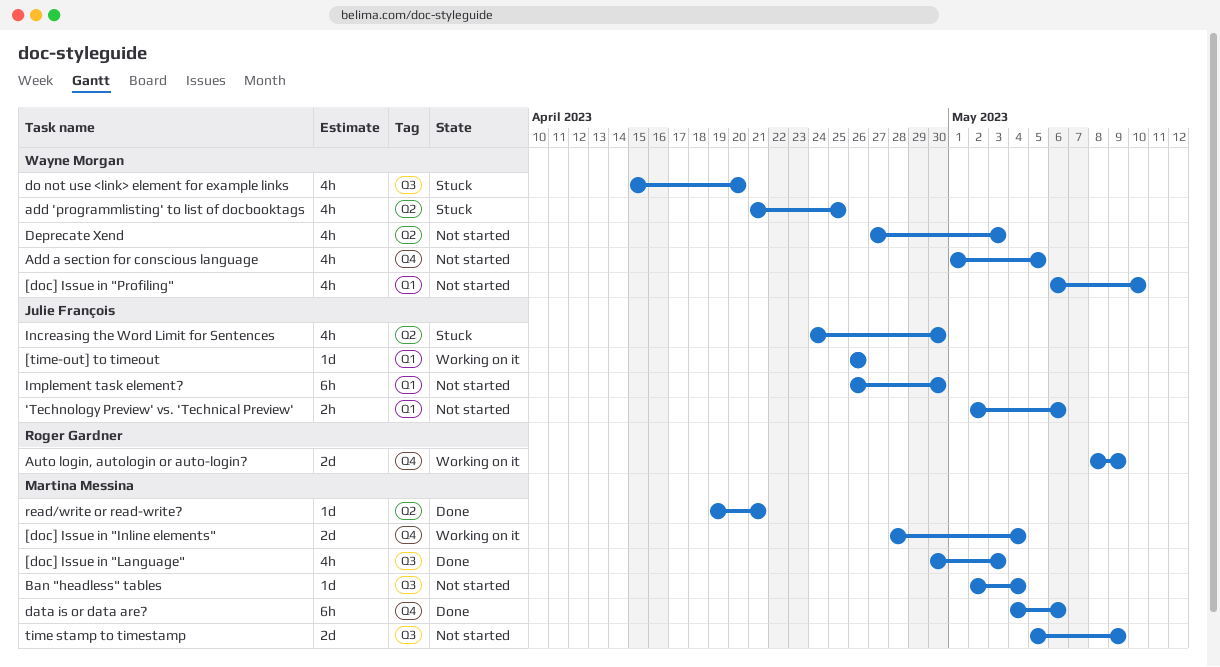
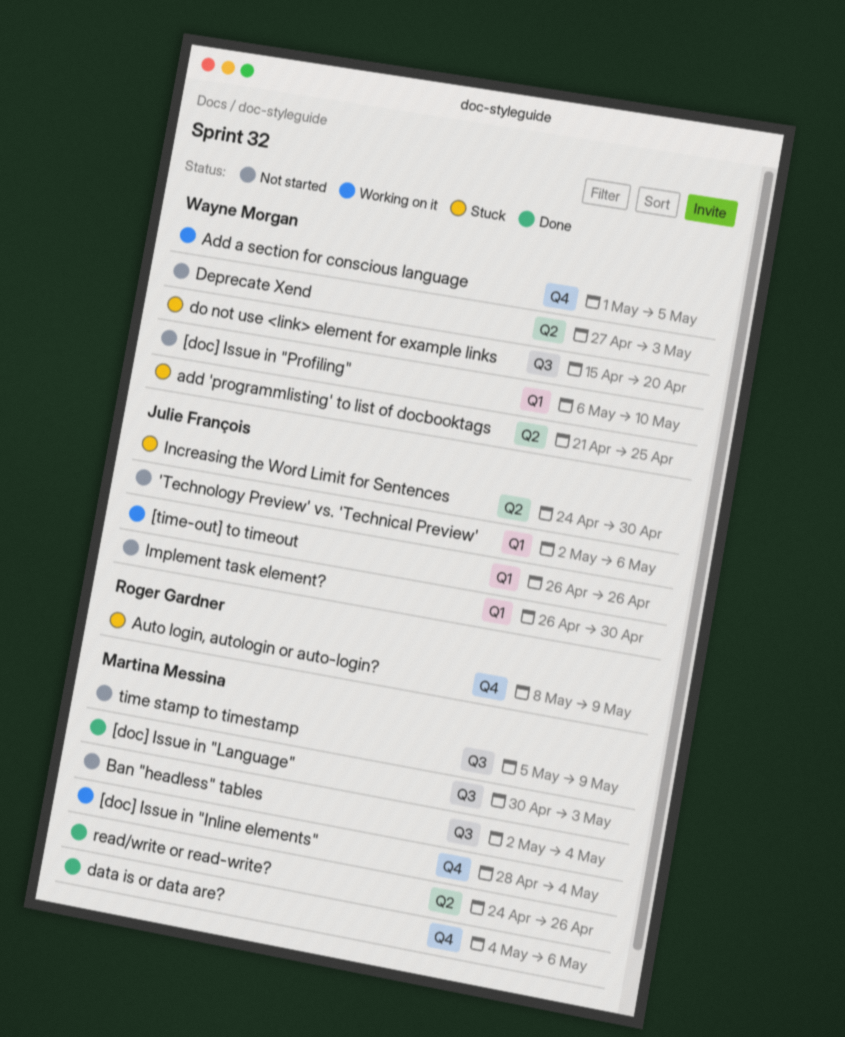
Add a section for conscious language, status: Not started -> Working on it
Auto login, autologin or auto-login?, status: Working on it -> Stuck
read/write or read-write?, start: Apr 19 -> Apr 24
read/write or read-write?, due: Apr 21 -> Apr 26

